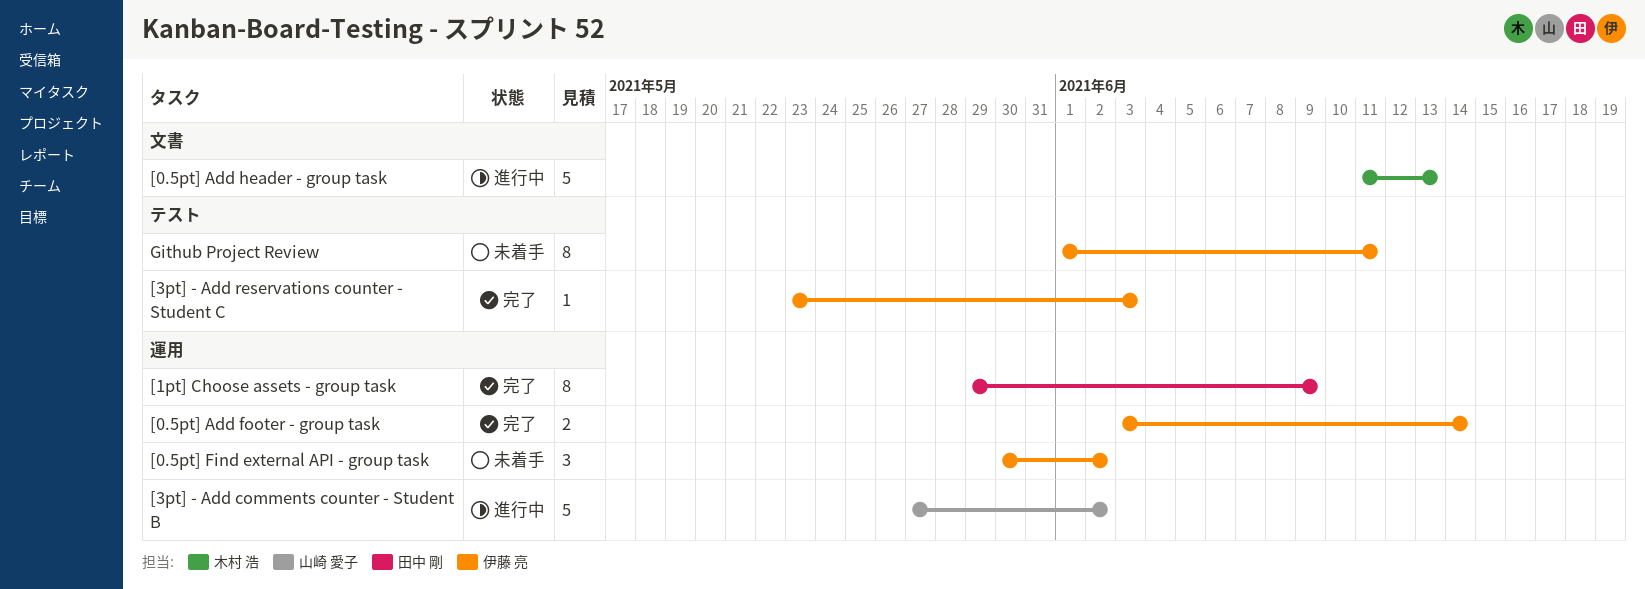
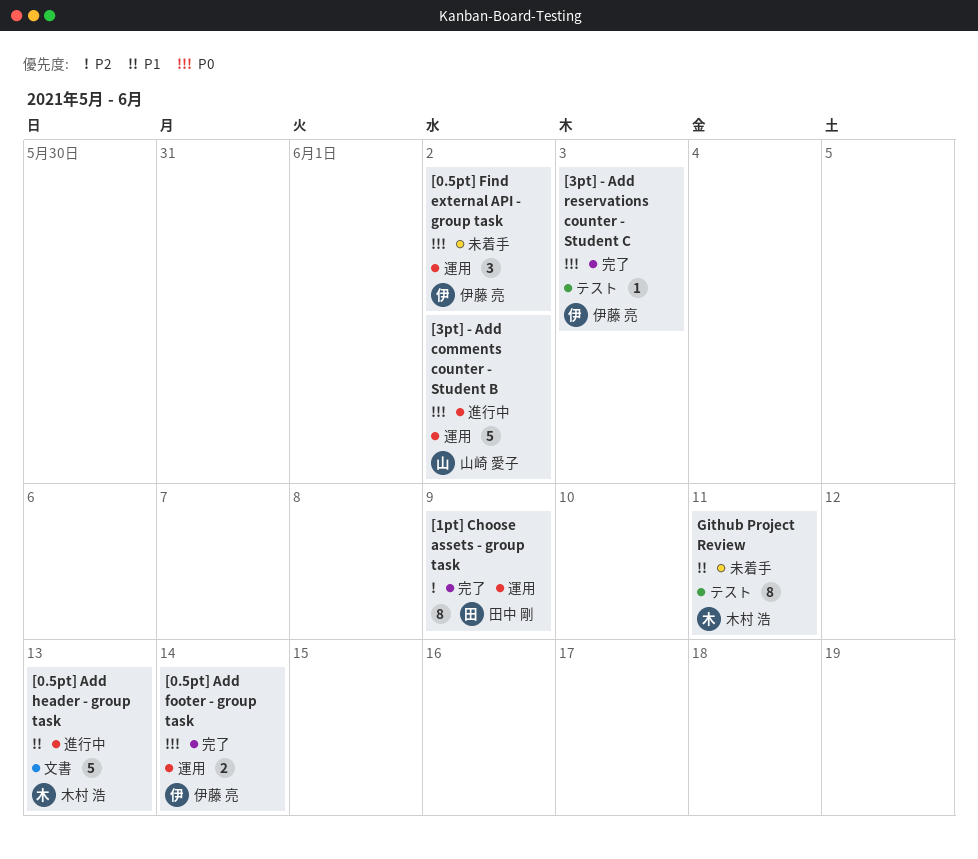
Github Project Review, owner: 伊藤 亮 -> 木村 浩

